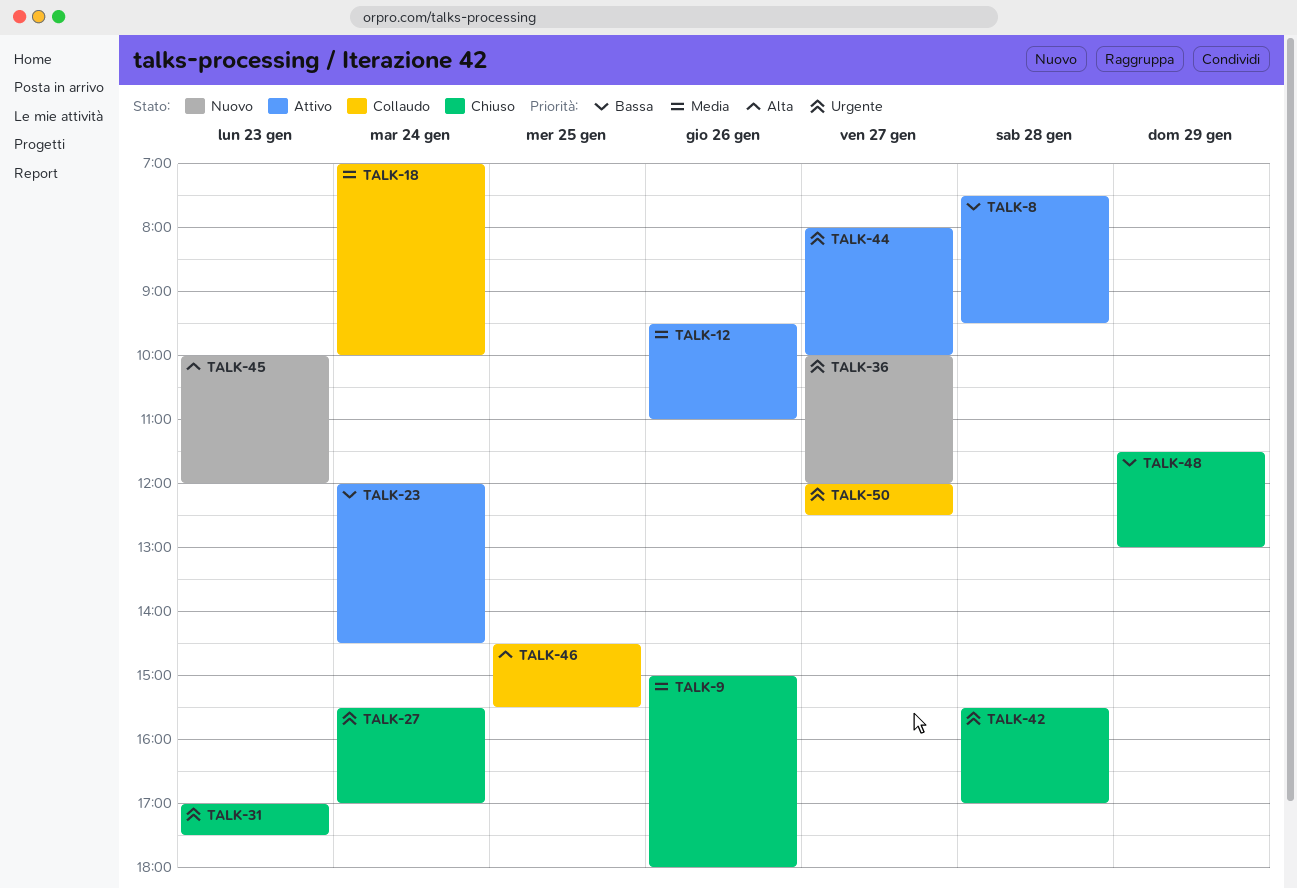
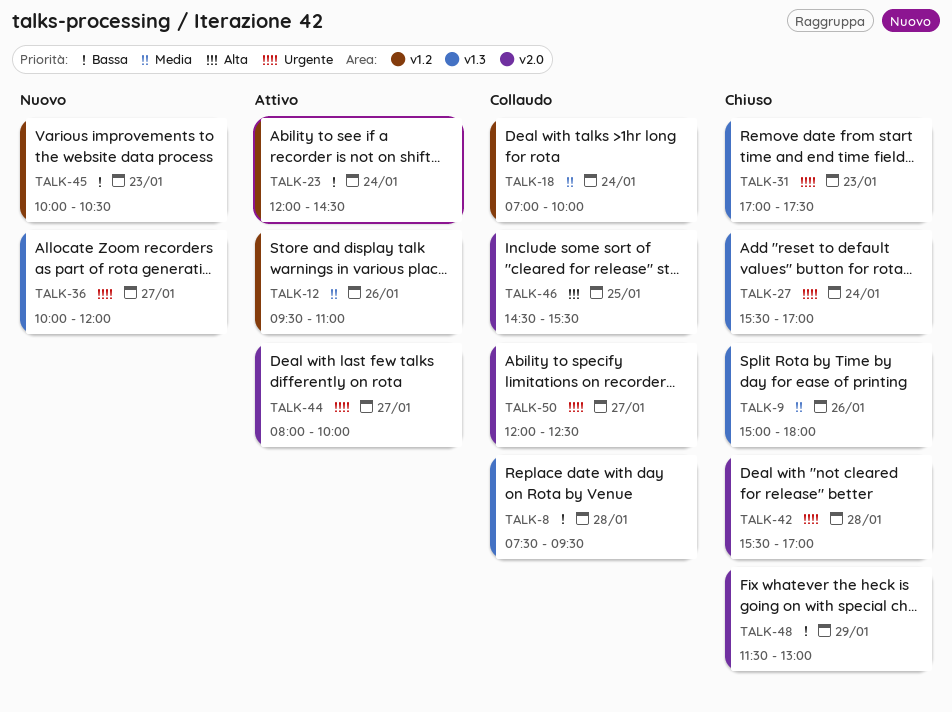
TALK-8, status: Attivo -> Collaudo
TALK-45, priority: Alta -> Bassa
TALK-45, ends: 12:00 -> 10:30

